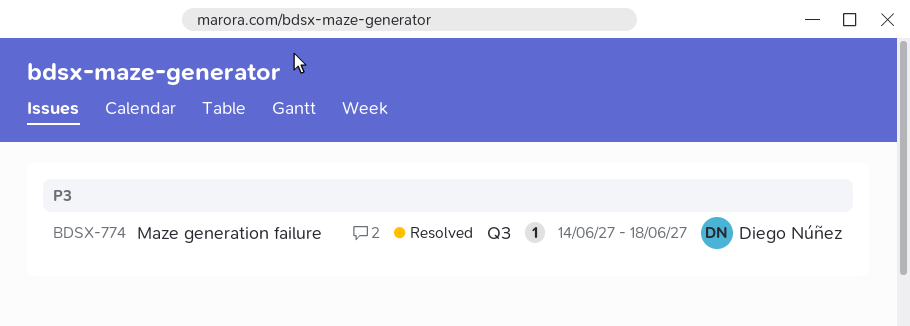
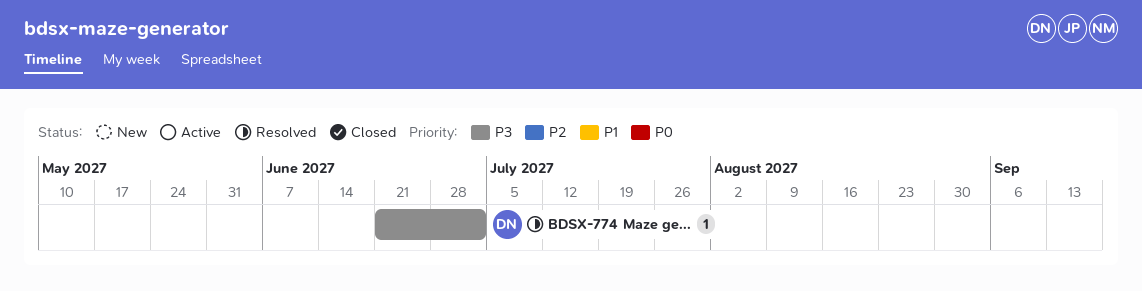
BDSX-774, start: Jun 14 -> Jun 21
BDSX-774, due: Jun 18 -> Jul 2

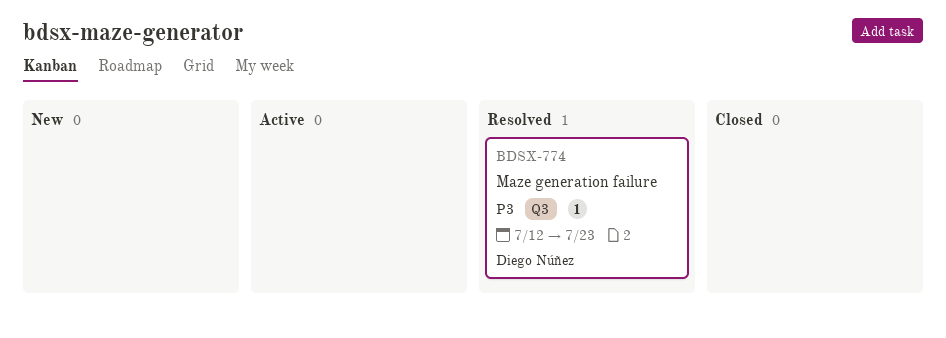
BDSX-774, start: Jun 21 -> Jul 12
BDSX-774, due: Jul 2 -> Jul 23

